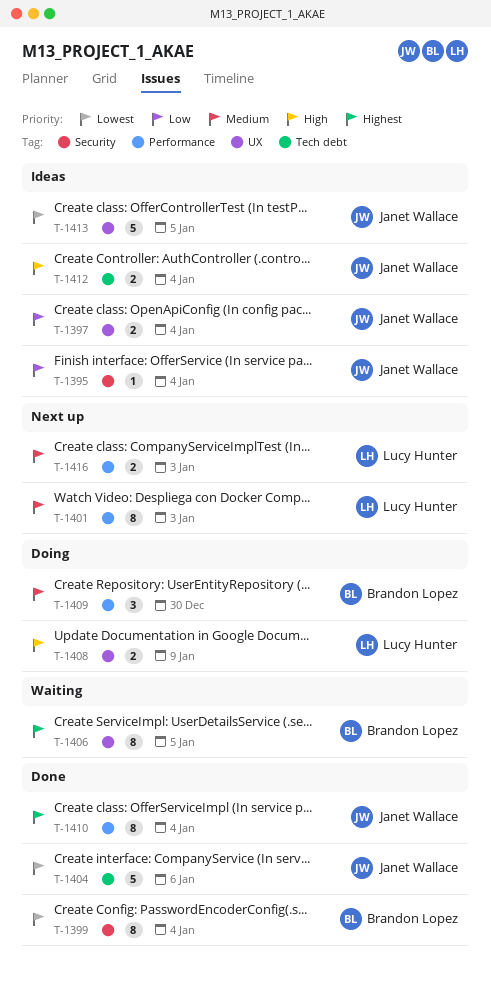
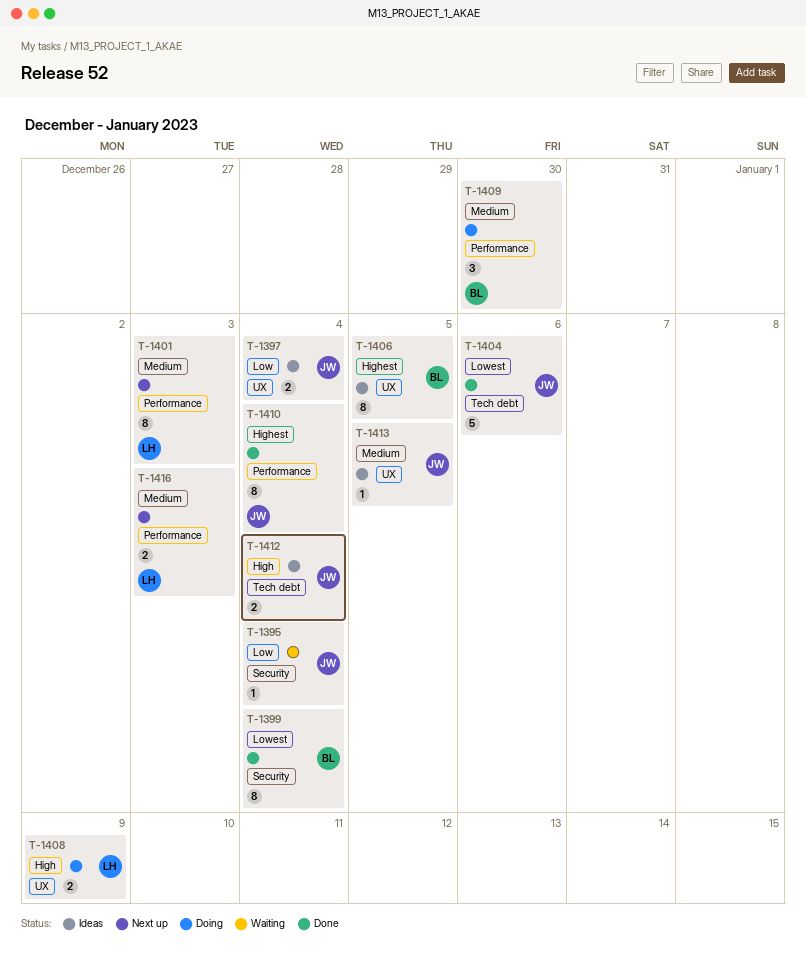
T-1395, status: Ideas -> Waiting
T-1406, status: Waiting -> Ideas
T-1413, priority: Lowest -> Medium
T-1413, estimate: 5 -> 1

